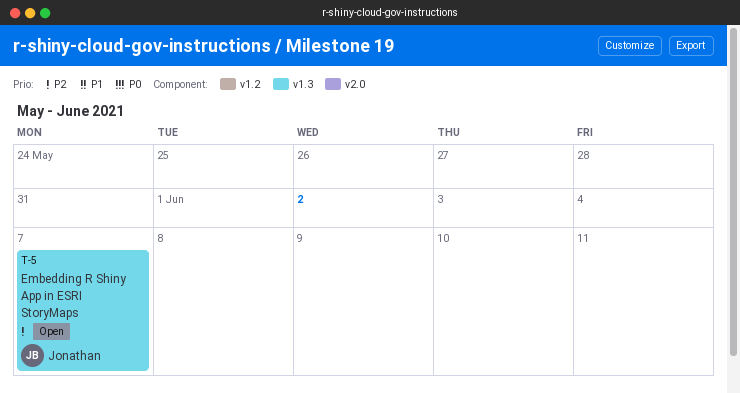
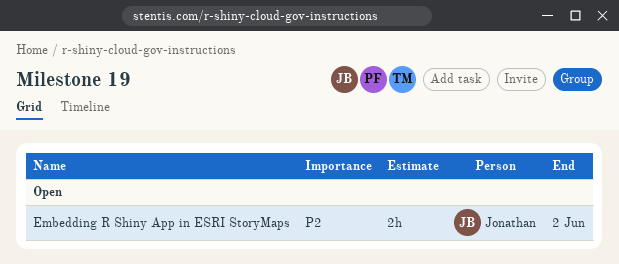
Embedding R Shiny App in ESRI StoryMaps, due: Jun 7 -> Jun 2

